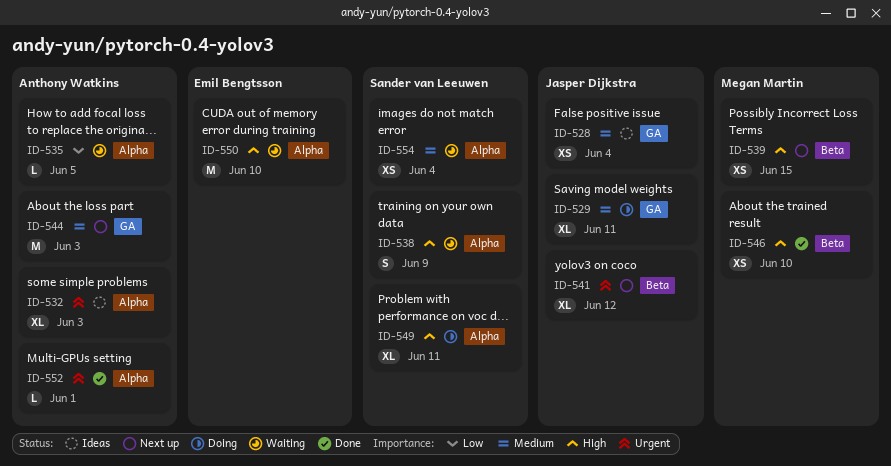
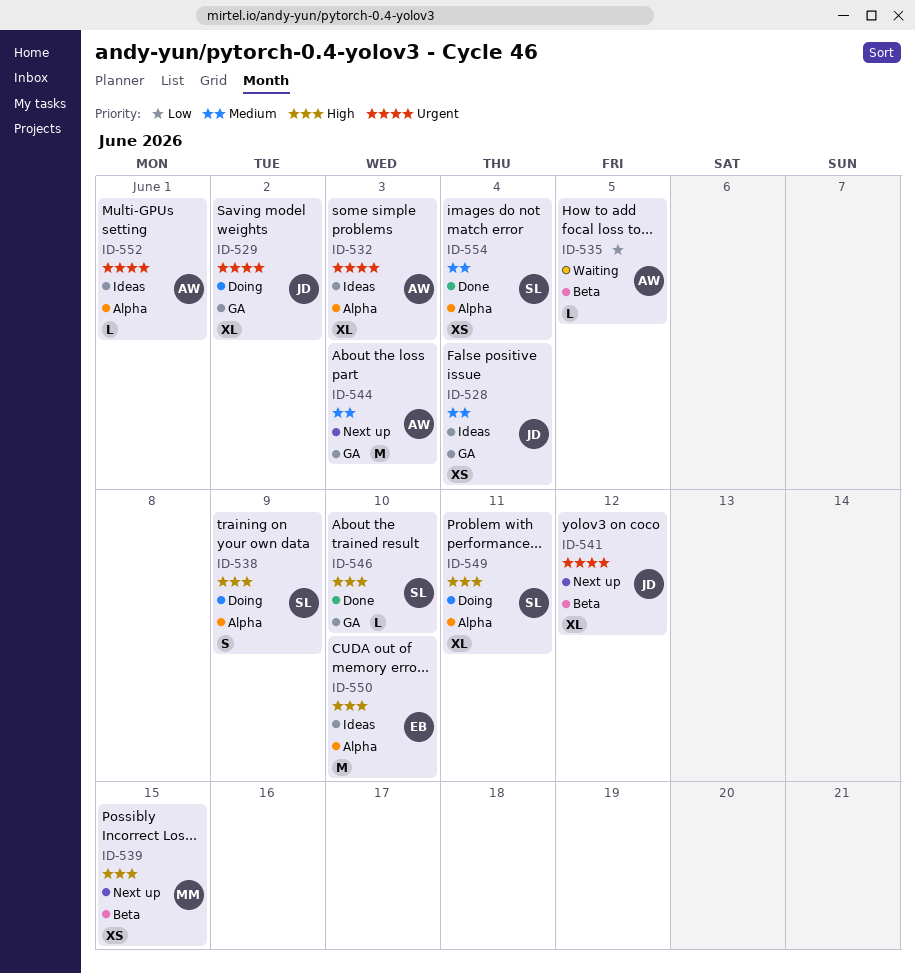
ID-529, priority: Medium -> Urgent
ID-529, due: Jun 11 -> Jun 2
ID-535, label: Alpha -> Beta
ID-538, status: Waiting -> Doing
ID-546, owner: Megan Martin -> Sander van Leeuwen
ID-546, label: Beta -> GA
ID-546, estimate: XS -> L
ID-550, status: Waiting -> Ideas
ID-552, status: Done -> Ideas
ID-554, status: Waiting -> Done

